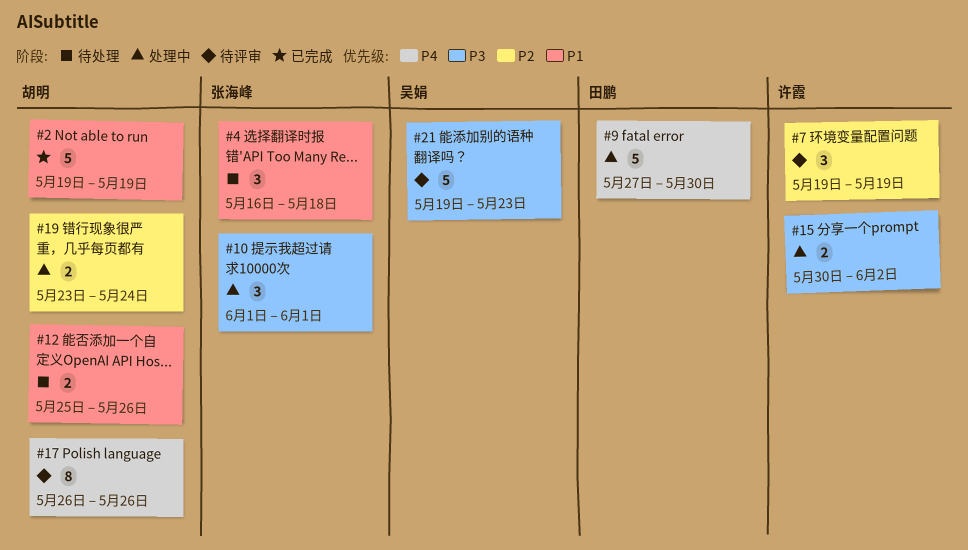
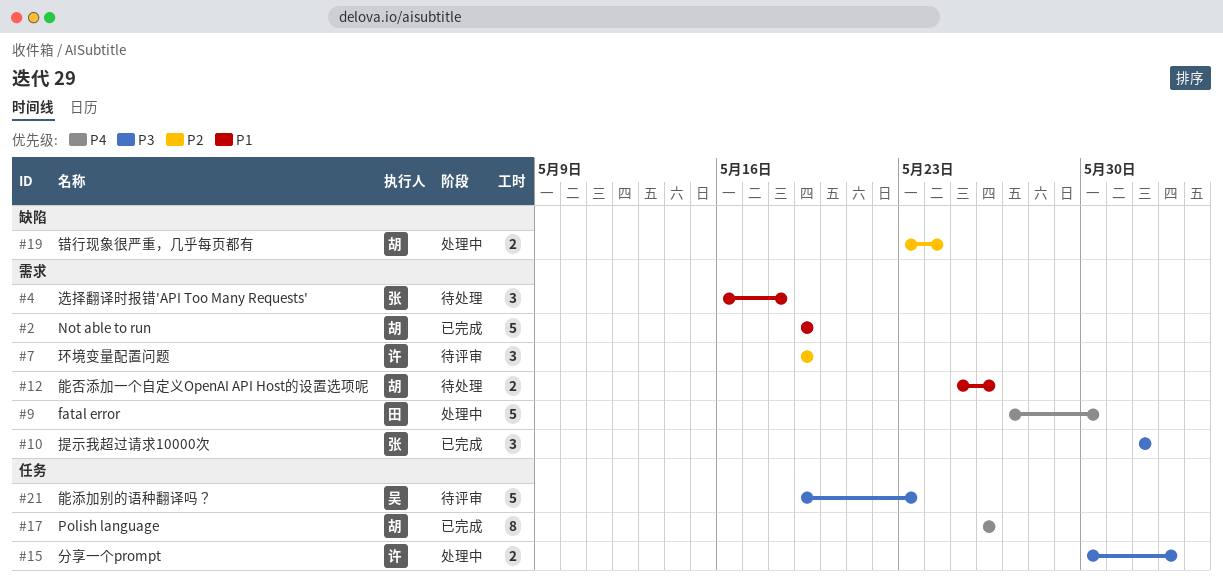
#10, status: 处理中 -> 已完成
#17, status: 待评审 -> 已完成

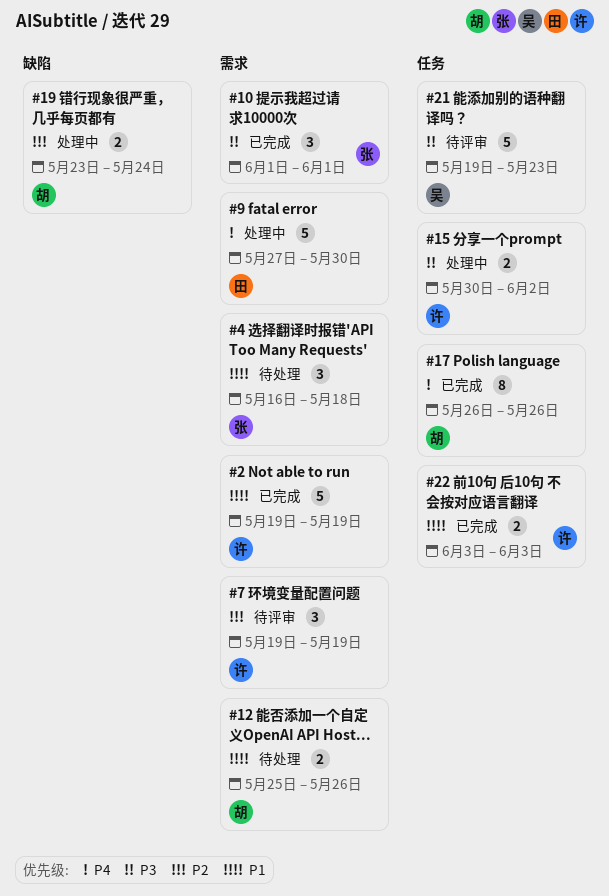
#2, owner: 胡 -> 许
#22: none -> present

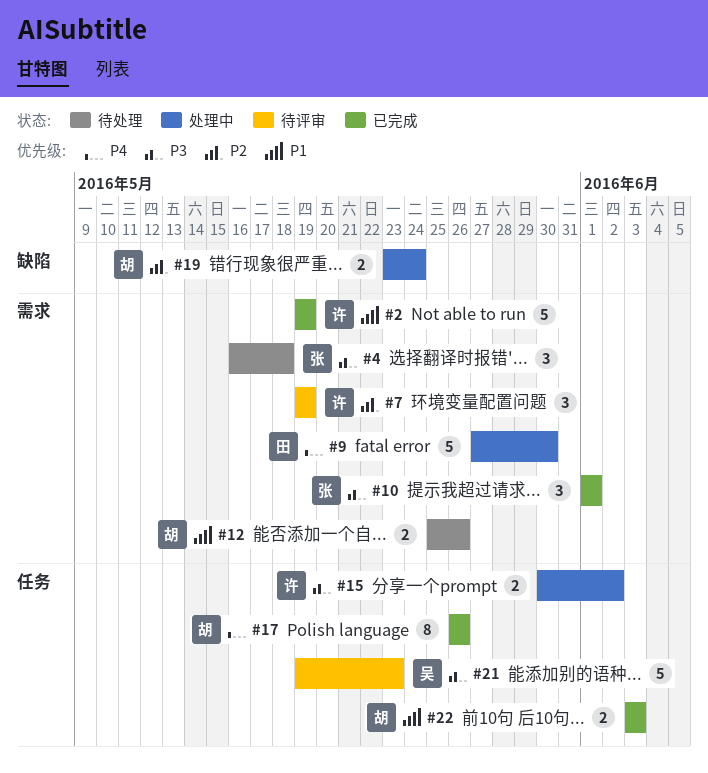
#4, priority: P1 -> P3
#22, owner: 许 -> 胡

